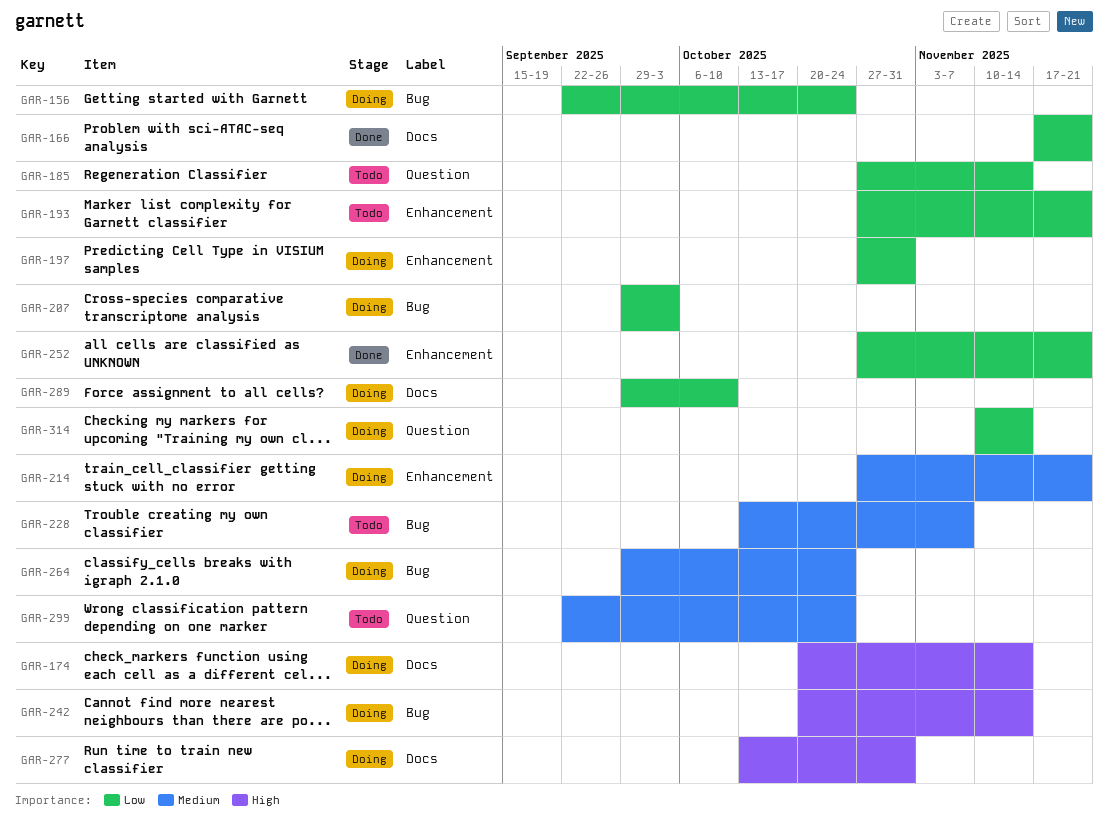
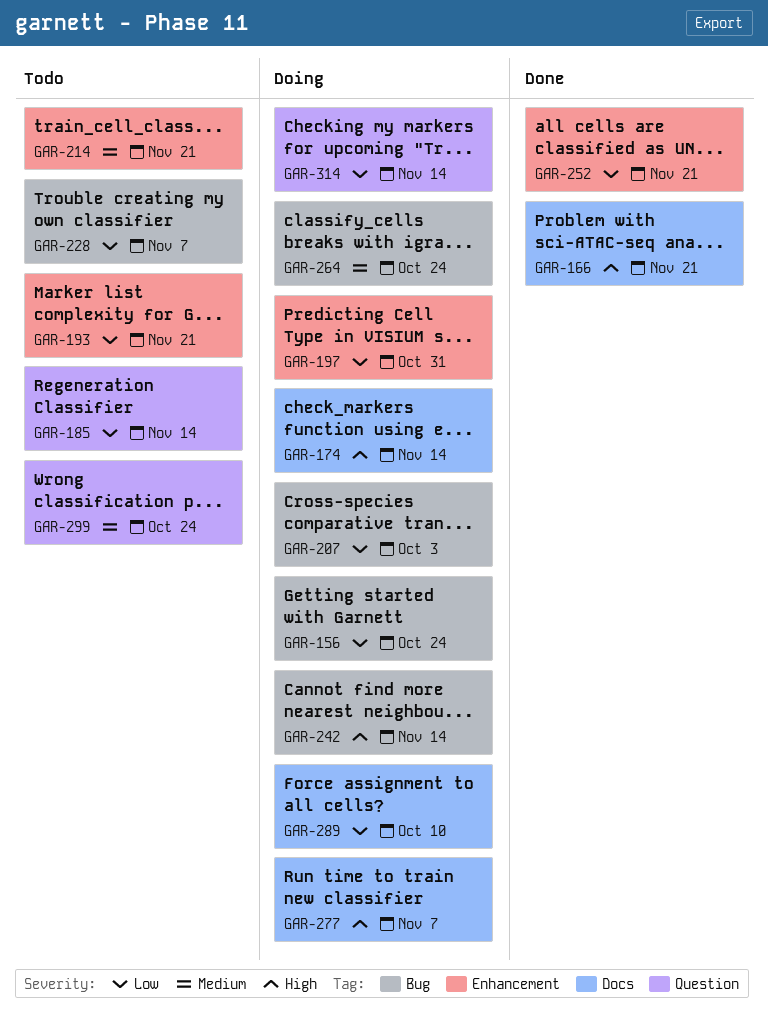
GAR-166, priority: Low -> High
GAR-214, status: Doing -> Todo
GAR-228, priority: Medium -> Low
GAR-277, due: Oct 31 -> Nov 7

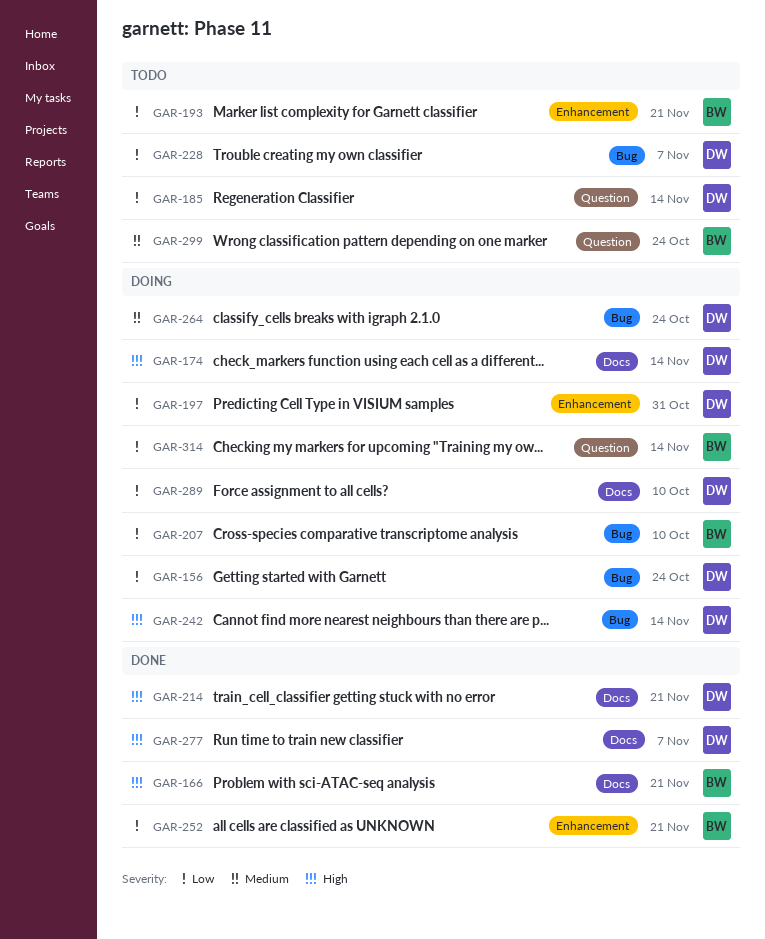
GAR-207, due: Oct 3 -> Oct 10
GAR-214, status: Todo -> Done
GAR-214, priority: Medium -> High
GAR-214, label: Enhancement -> Docs
GAR-277, status: Doing -> Done

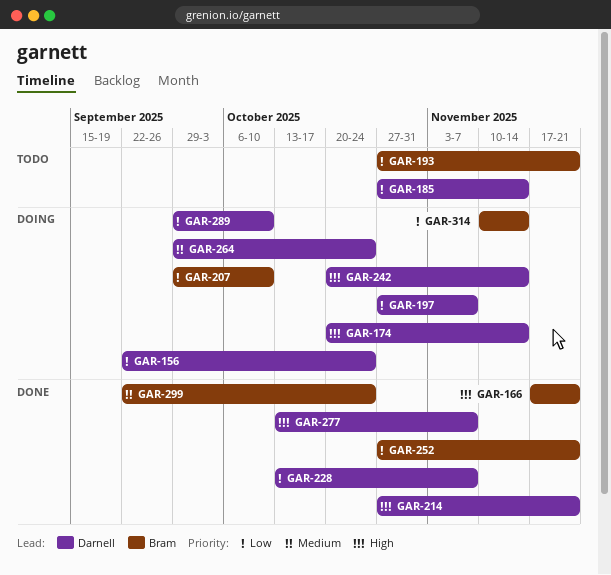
GAR-197, due: Oct 31 -> Nov 7
GAR-228, status: Todo -> Done
GAR-299, status: Todo -> Done

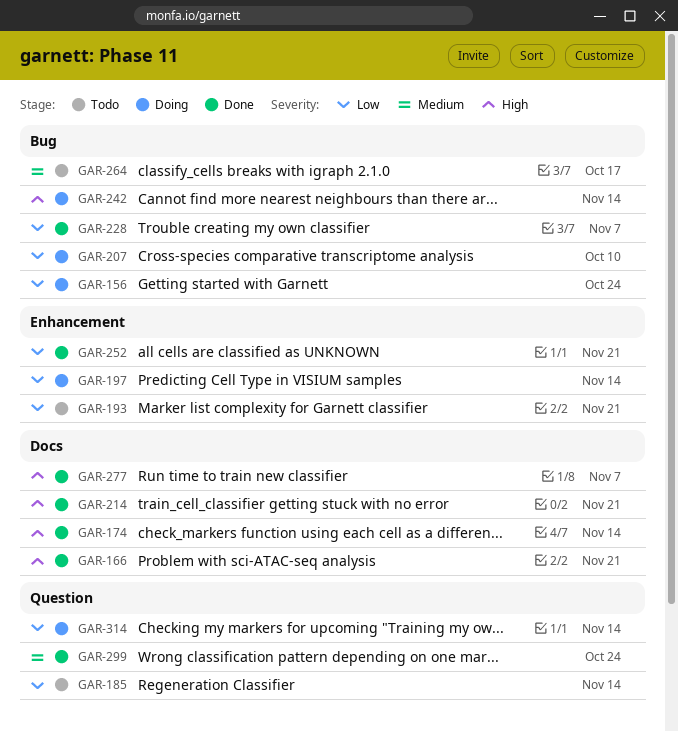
GAR-174, status: Doing -> Done
GAR-197, due: Nov 7 -> Nov 14
GAR-264, status: Doing -> Todo
GAR-264, due: Oct 24 -> Oct 17
GAR-289: present -> none

